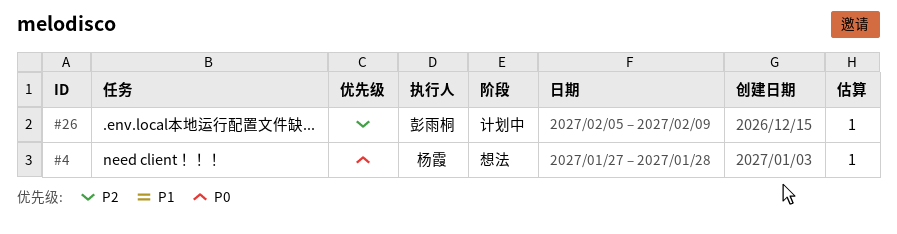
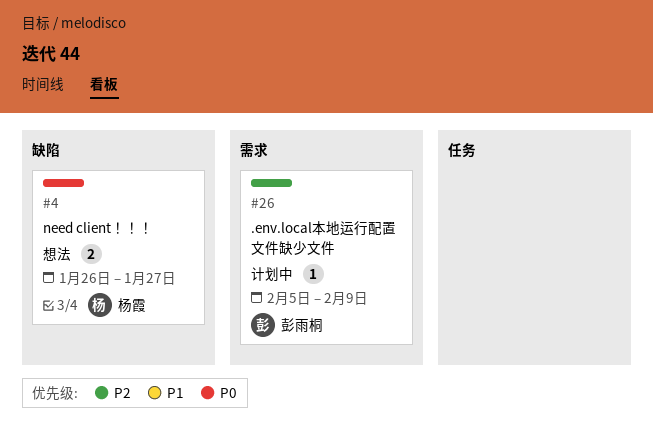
#4, estimate: 1 -> 2
#4, start: Jan 27 -> Jan 26
#4, due: Jan 28 -> Jan 27

